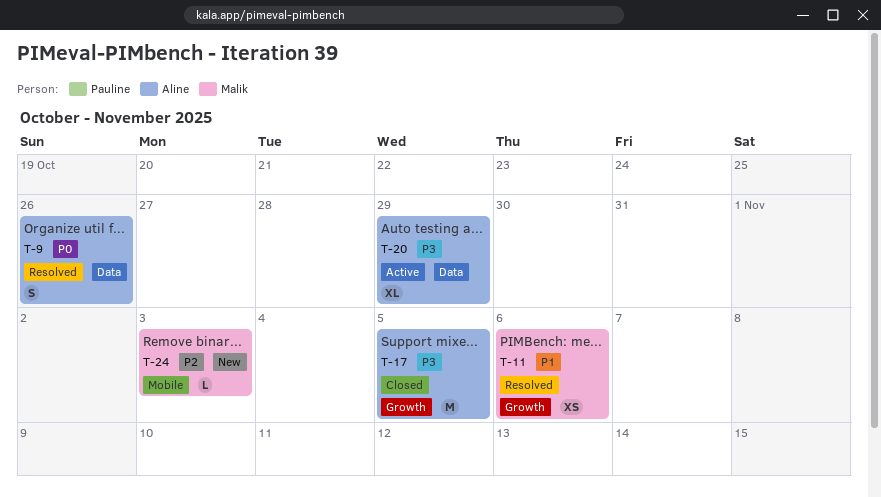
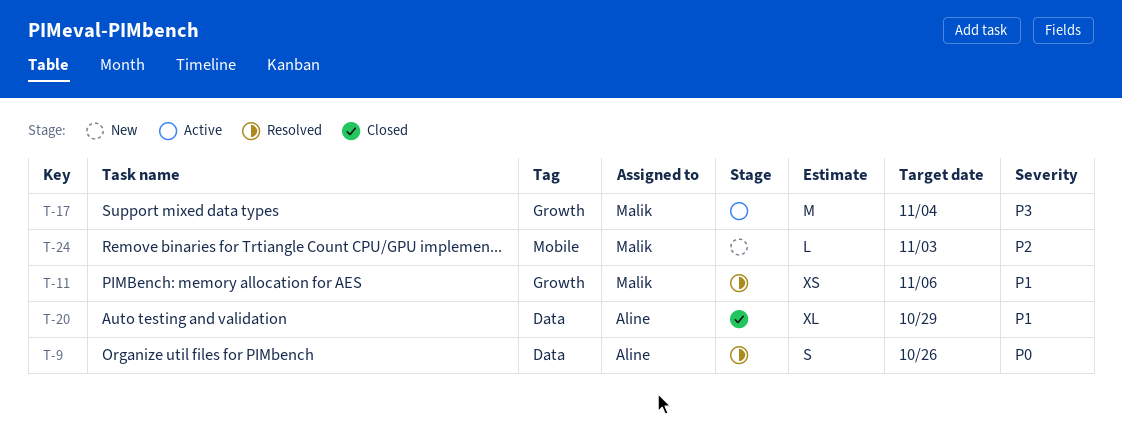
T-17, status: Closed -> Active
T-17, owner: Aline -> Malik
T-17, due: Nov 5 -> Nov 4
T-20, status: Active -> Closed
T-20, priority: P3 -> P1

